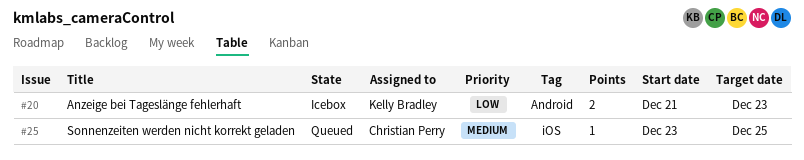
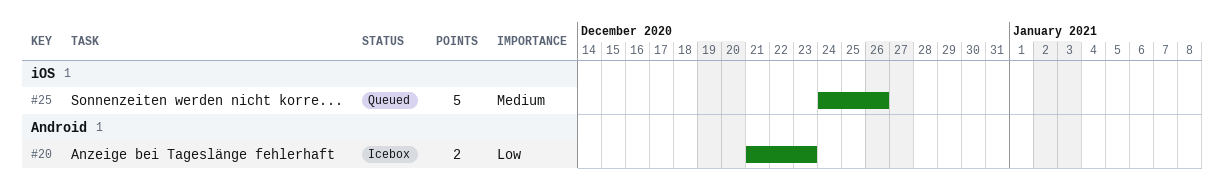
#25, estimate: 1 -> 5
#25, start: Dec 23 -> Dec 24
#25, due: Dec 25 -> Dec 26

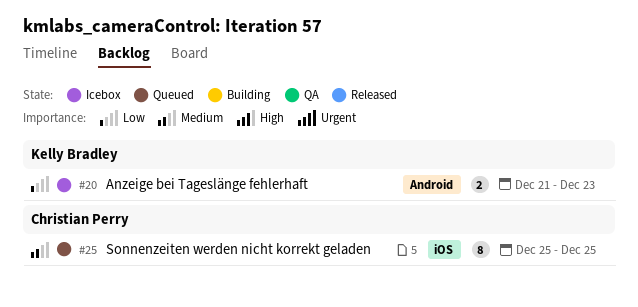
#25, estimate: 5 -> 8
#25, start: Dec 24 -> Dec 25
#25, due: Dec 26 -> Dec 25

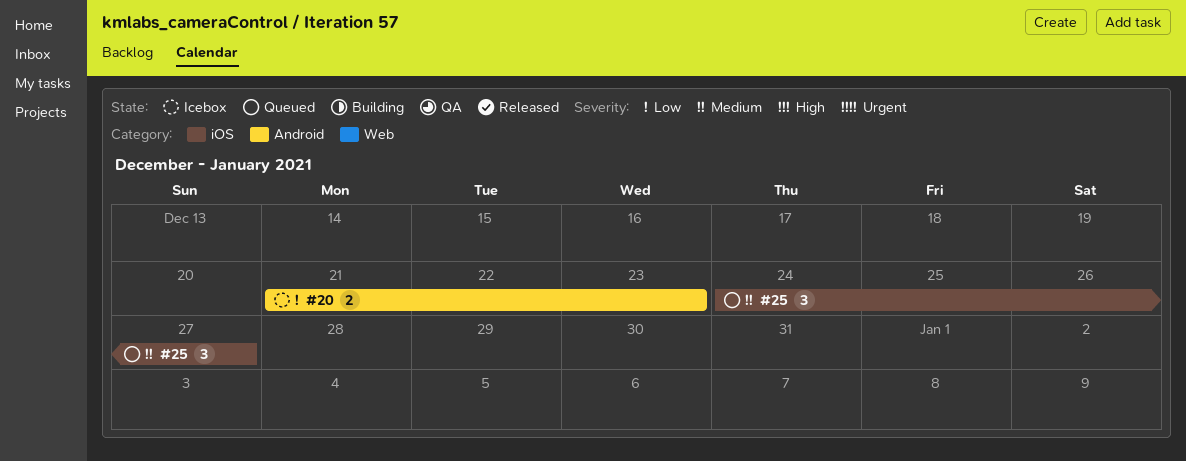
#25, estimate: 8 -> 3
#25, start: Dec 25 -> Dec 24
#25, due: Dec 25 -> Dec 27

